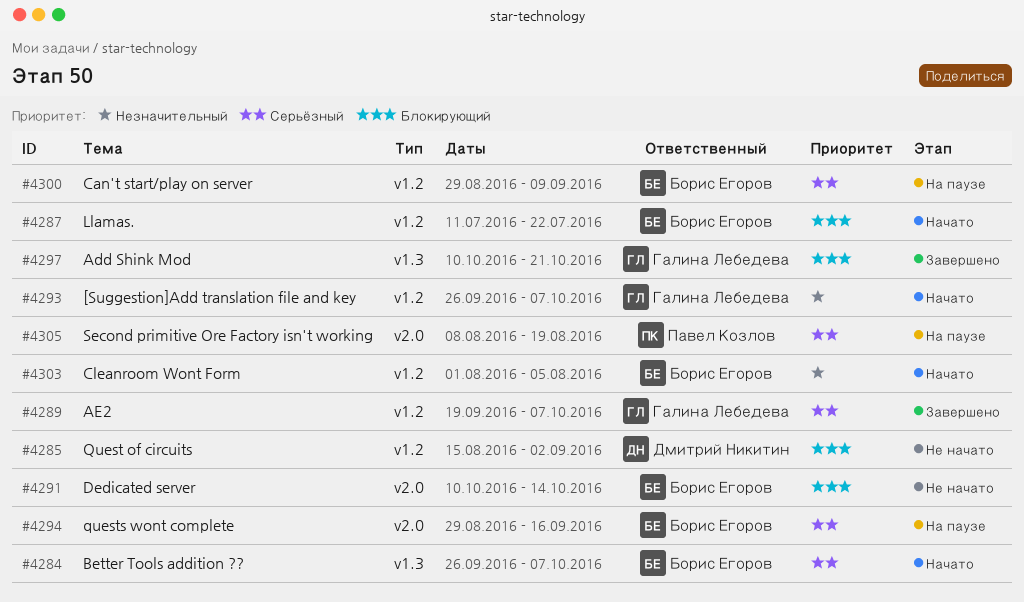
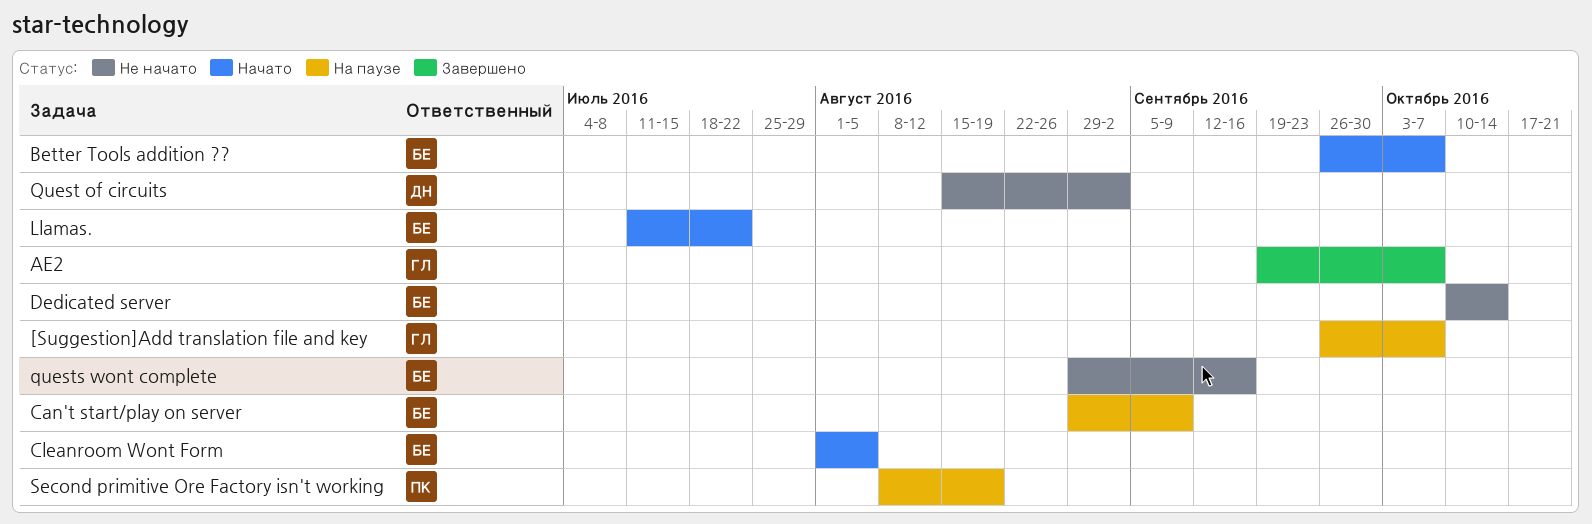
[Suggestion]Add translation file and key, status: Начато -> На паузе
Add Shink Mod: present -> none
quests wont complete, status: На паузе -> Не начато

